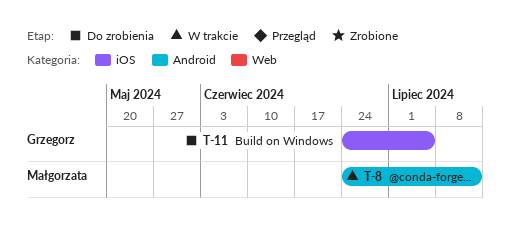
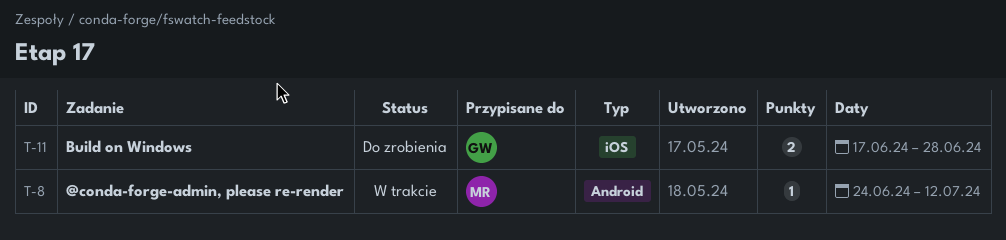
T-11, start: Jun 24 -> Jun 17
T-11, due: Jul 5 -> Jun 28

